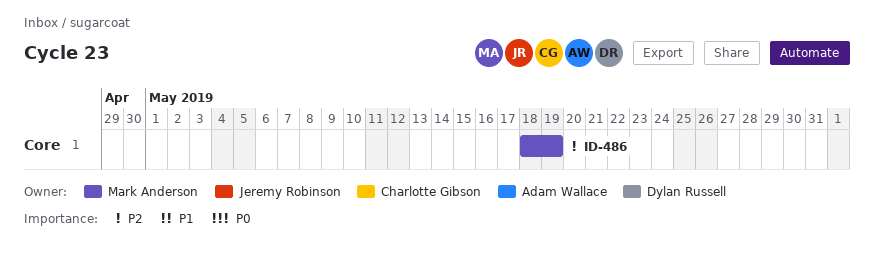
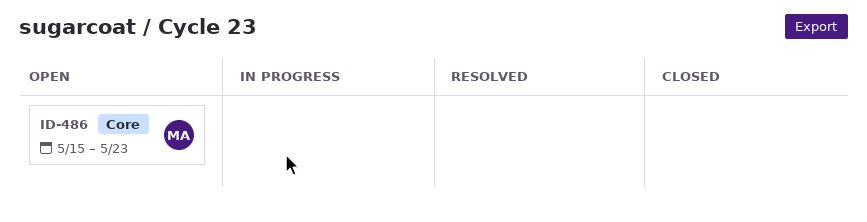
ID-486, start: May 18 -> May 15
ID-486, due: May 19 -> May 23

